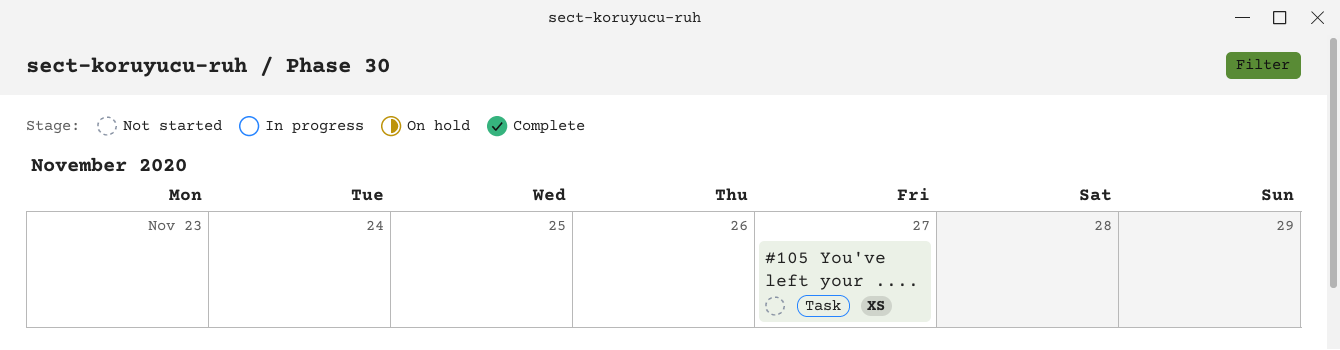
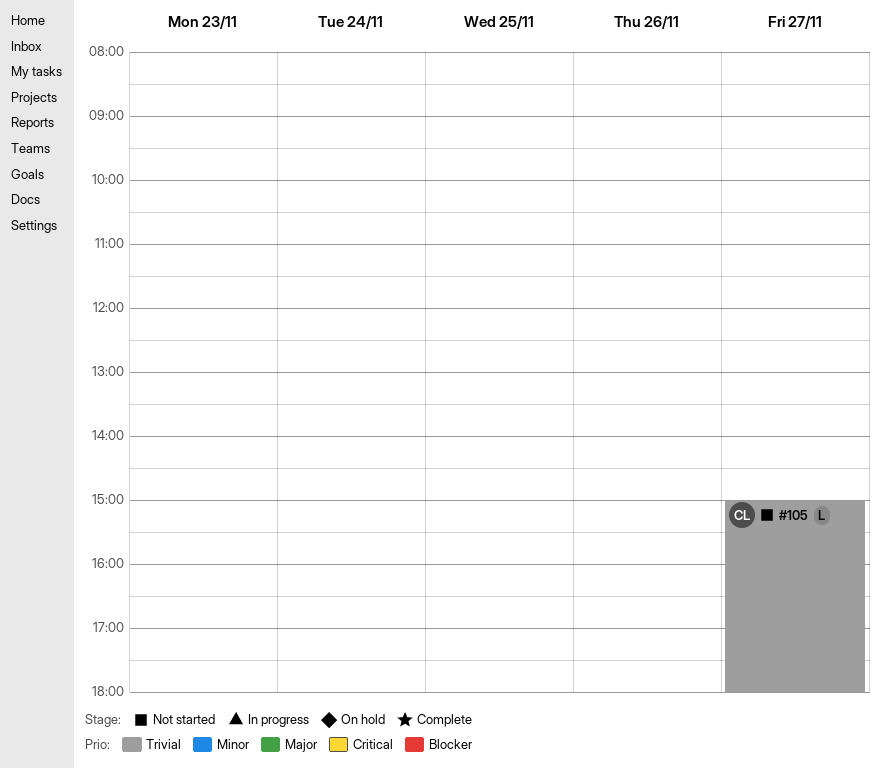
#105, estimate: XS -> L

